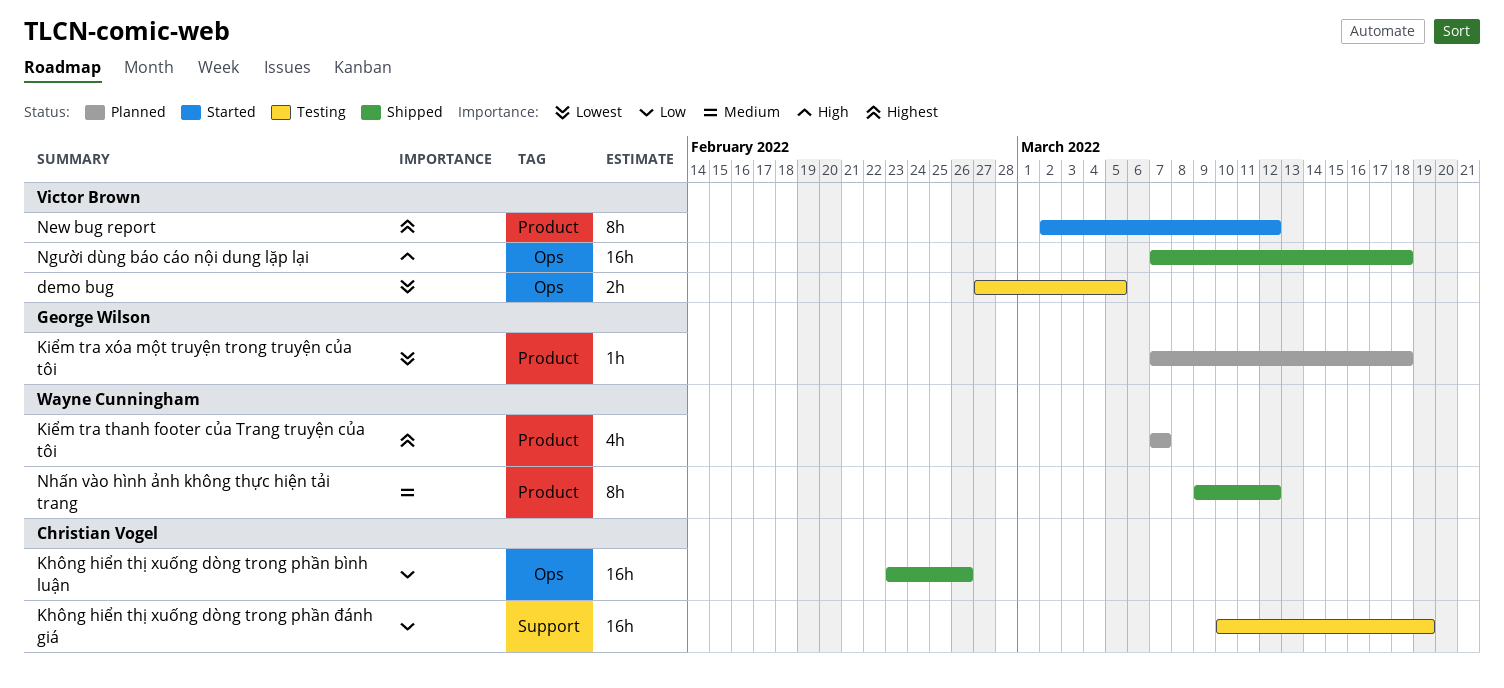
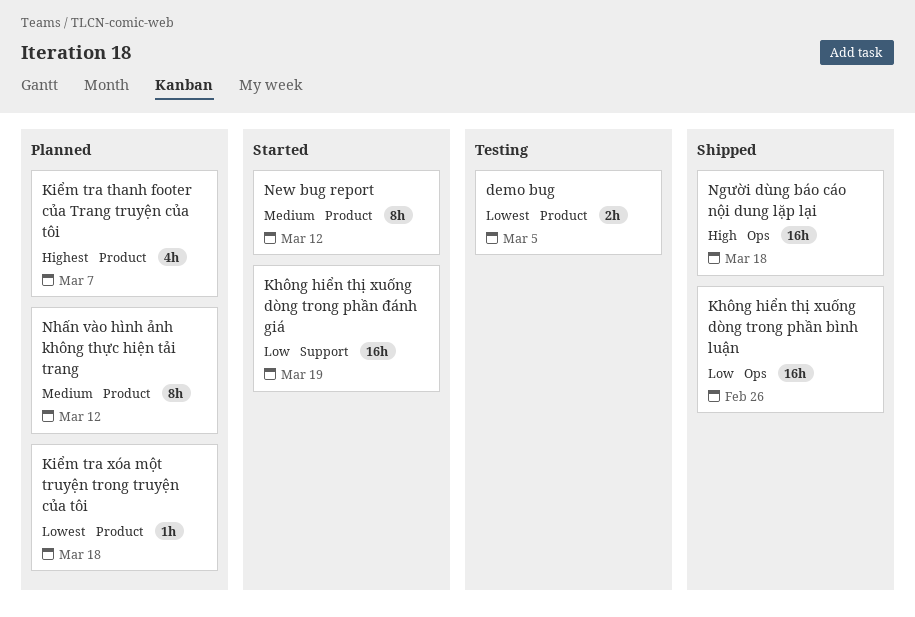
demo bug, label: Ops -> Product
Không hiển thị xuống dòng trong phần đánh giá, status: Testing -> Started
New bug report, priority: Highest -> Medium
Nhấn vào hình ảnh không thực hiện tải trang, status: Shipped -> Planned

